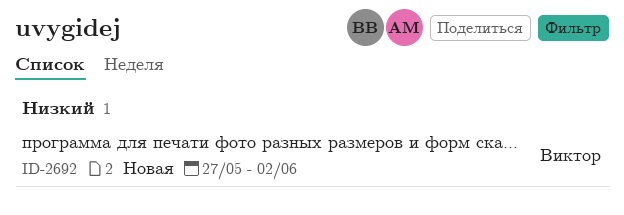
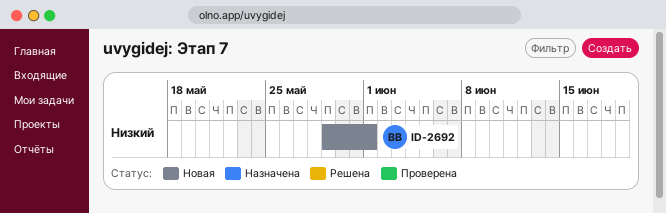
ID-2692, start: May 27 -> May 29
ID-2692, due: Jun 2 -> Jun 1

